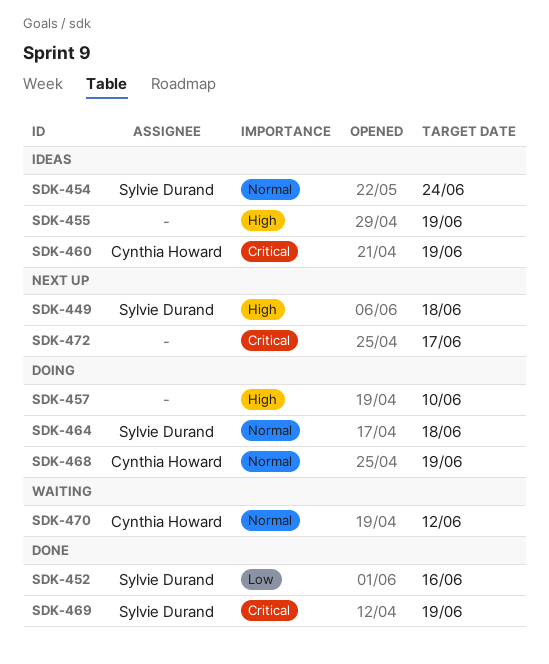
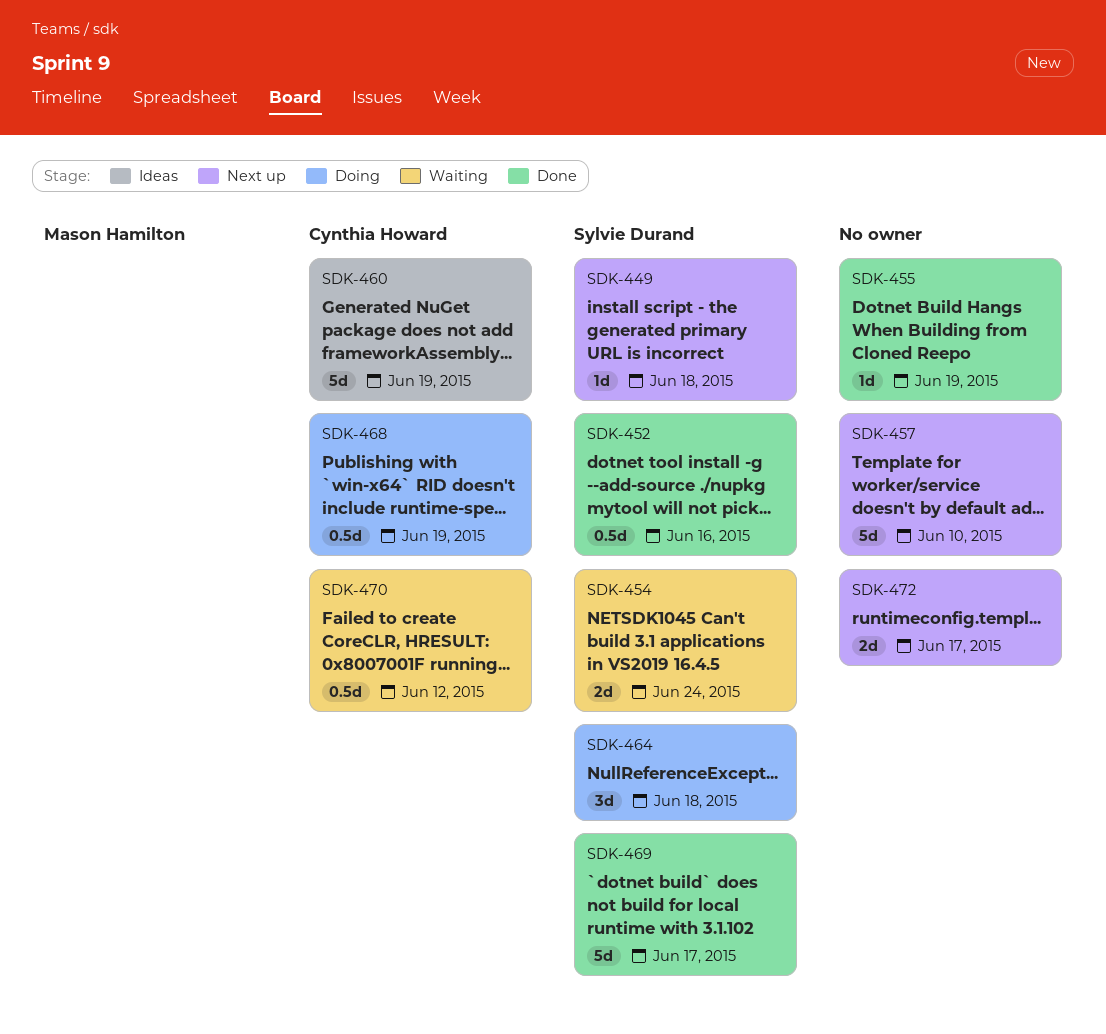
SDK-454, status: Ideas -> Waiting
SDK-455, status: Ideas -> Done
SDK-457, status: Doing -> Next up
SDK-469, due: Jun 19 -> Jun 17

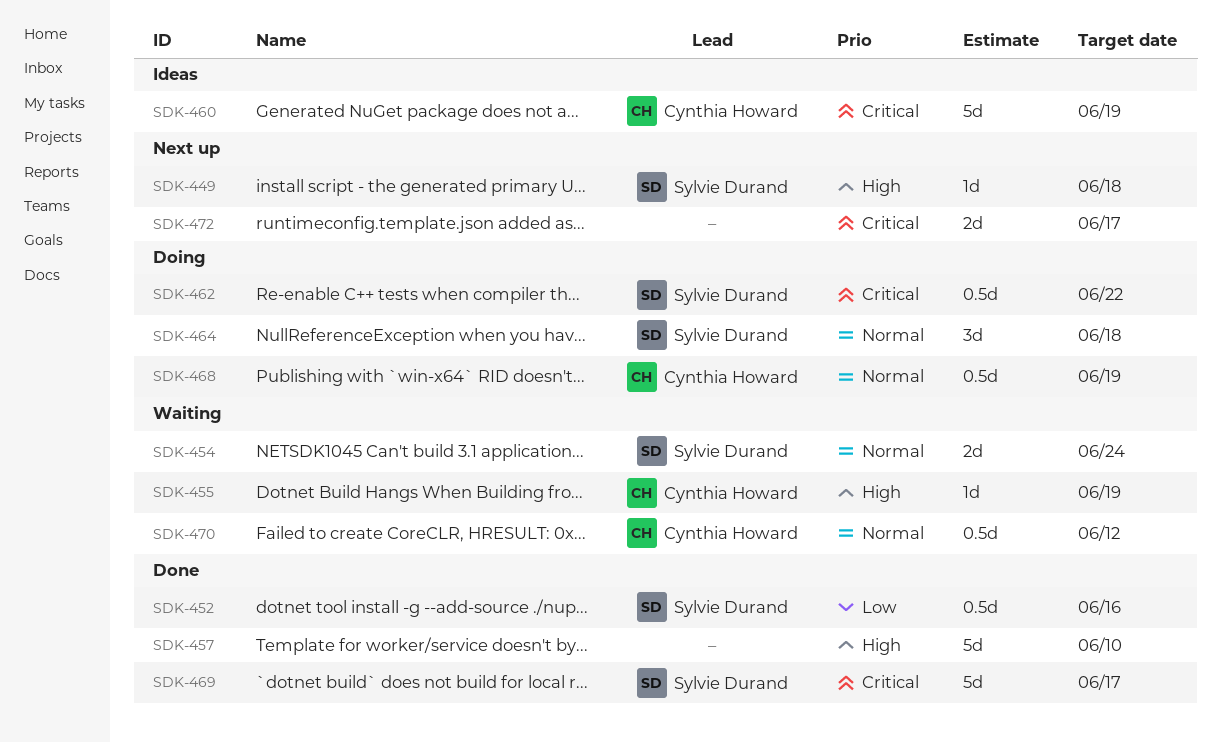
SDK-455, status: Done -> Waiting
SDK-455, owner: none -> Cynthia Howard
SDK-457, status: Next up -> Done
SDK-462: none -> present

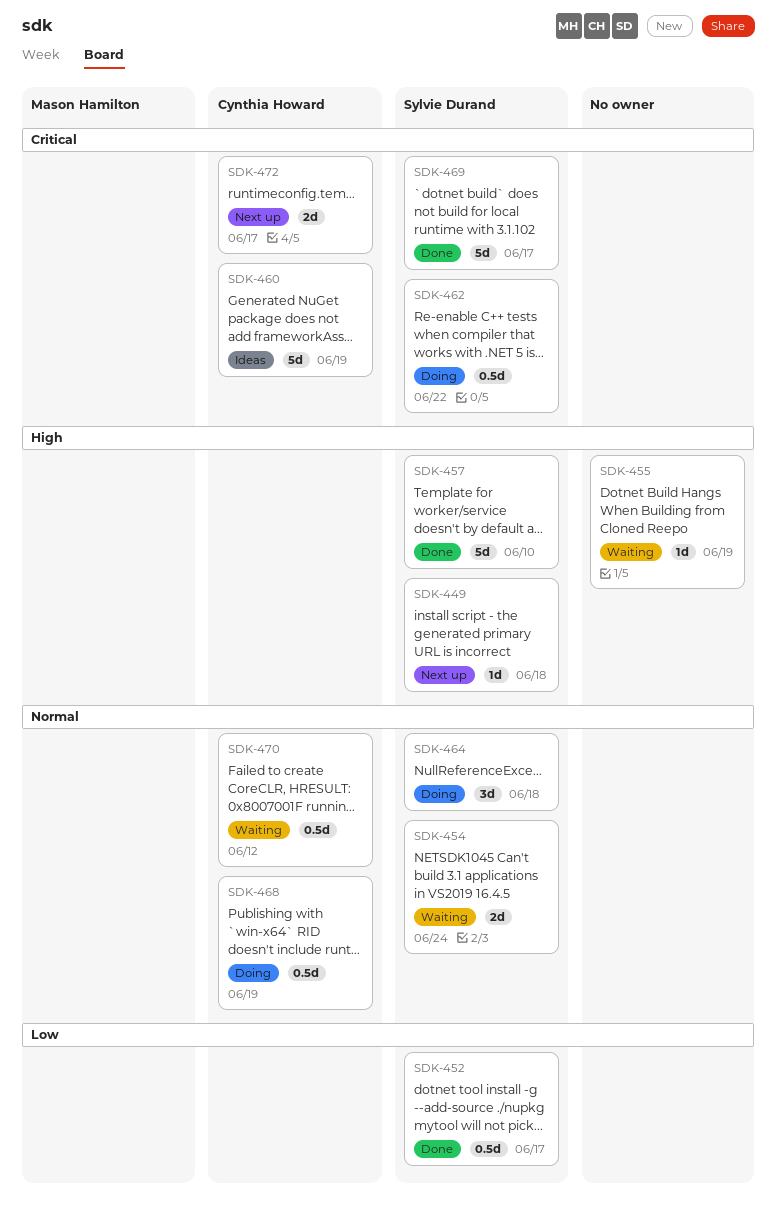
SDK-452, due: Jun 16 -> Jun 17
SDK-455, owner: Cynthia Howard -> none
SDK-457, owner: none -> Sylvie Durand
SDK-472, owner: none -> Cynthia Howard

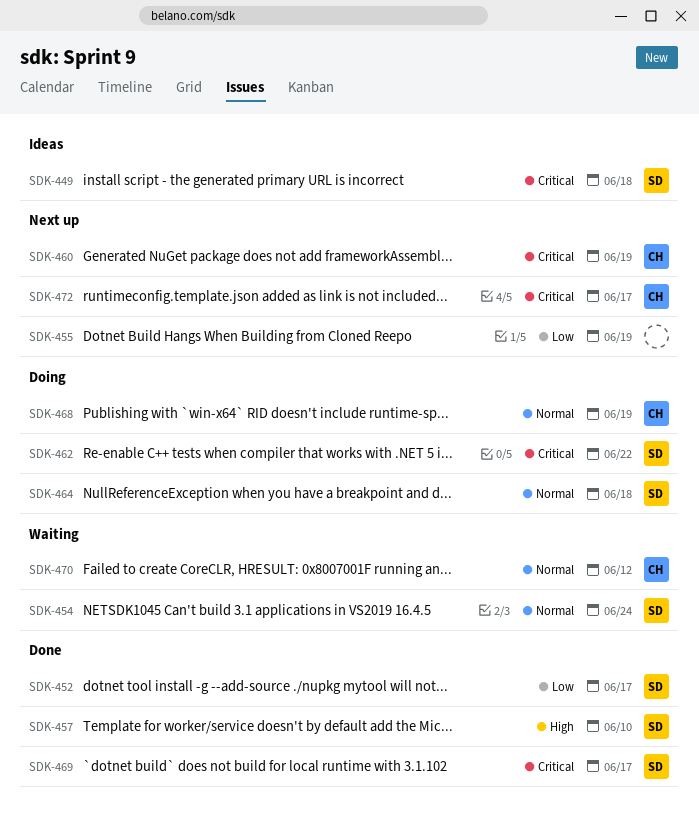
SDK-449, status: Next up -> Ideas
SDK-449, priority: High -> Critical
SDK-455, status: Waiting -> Next up
SDK-455, priority: High -> Low
SDK-460, status: Ideas -> Next up

